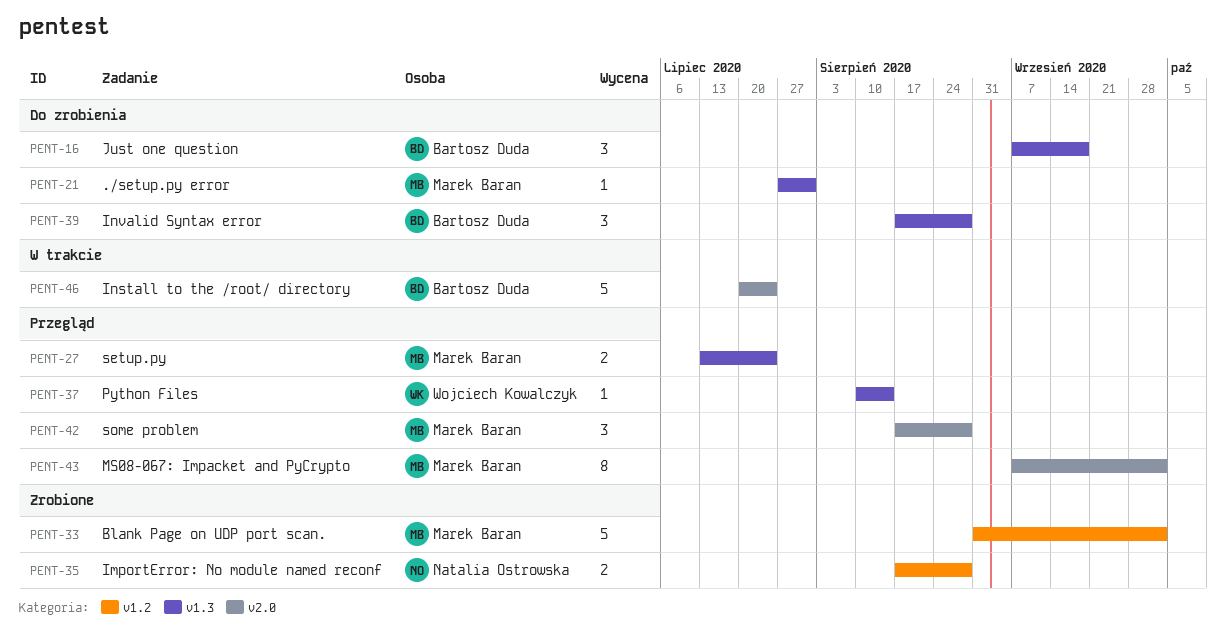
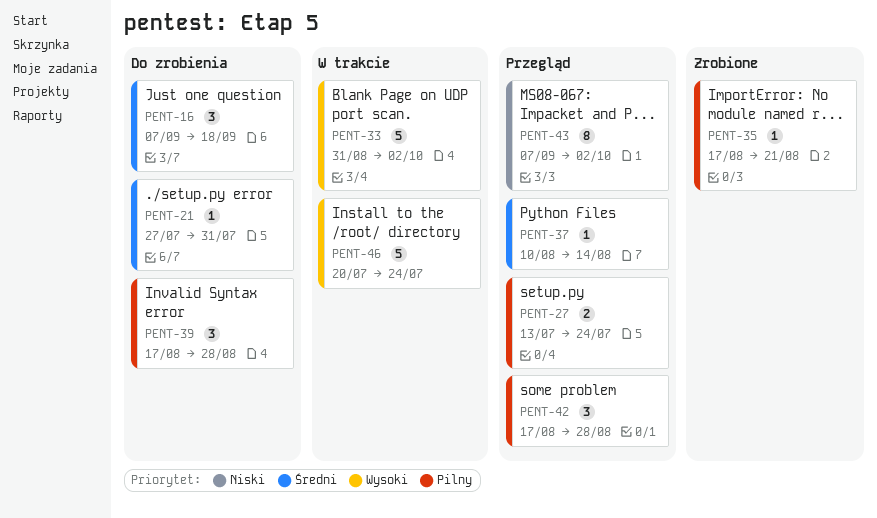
PENT-33, status: Zrobione -> W trakcie
PENT-35, estimate: 2 -> 1
PENT-35, due: Aug 28 -> Aug 21

